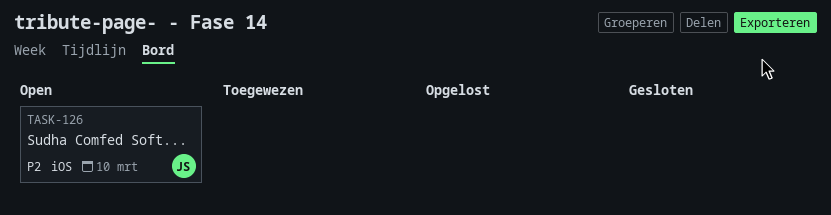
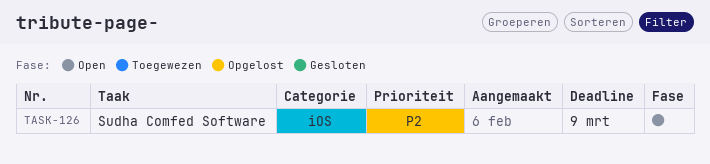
TASK-126, due: Mar 10 -> Mar 9

